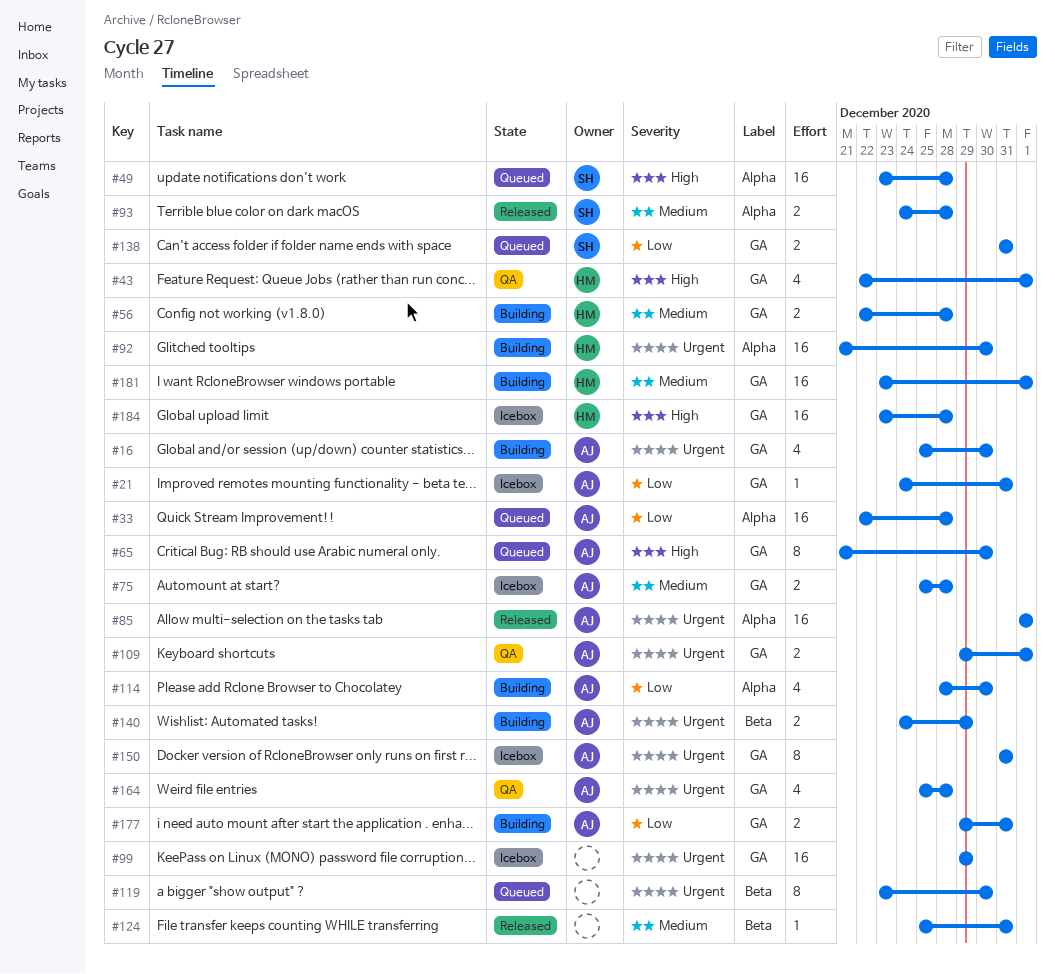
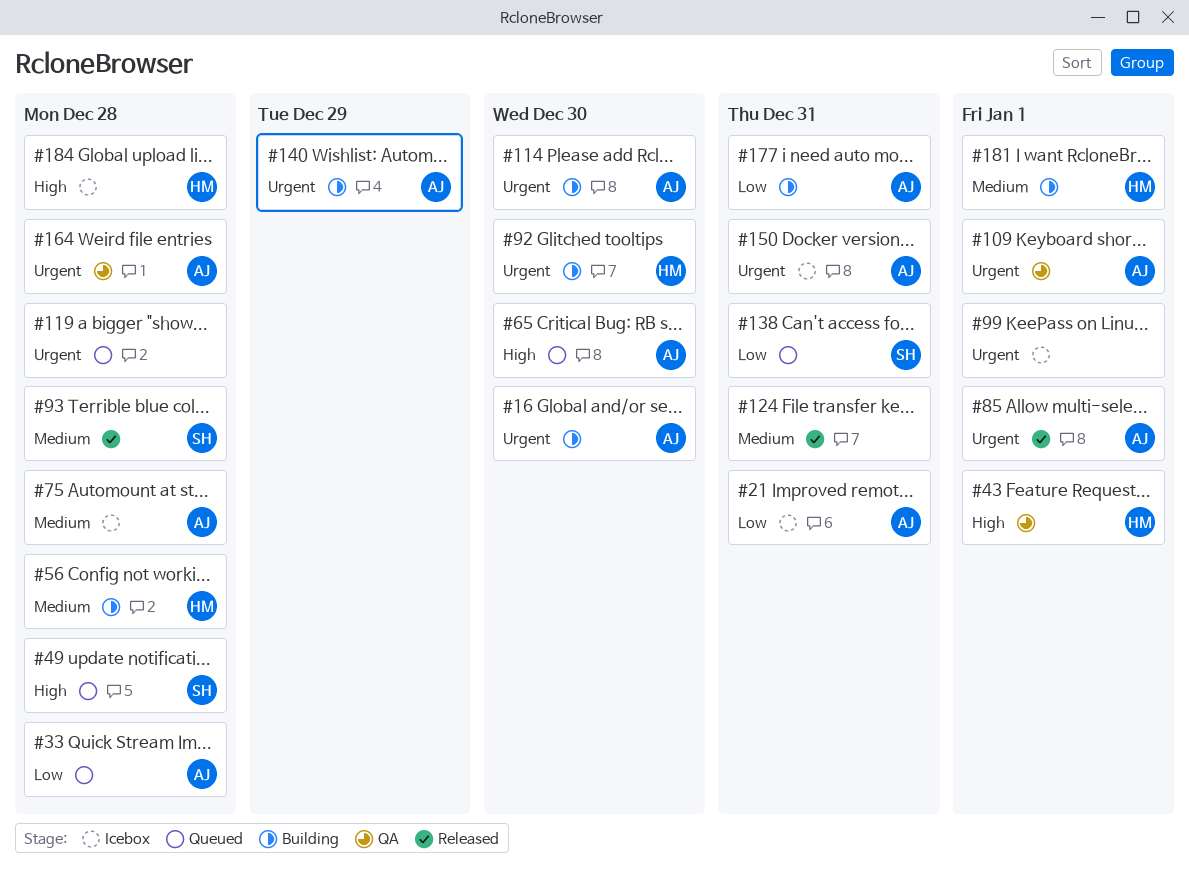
#99, due: Dec 29 -> Jan 1
#114, priority: Low -> Urgent
#119, due: Dec 30 -> Dec 28

